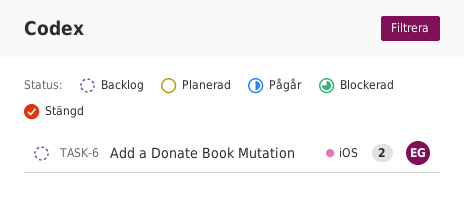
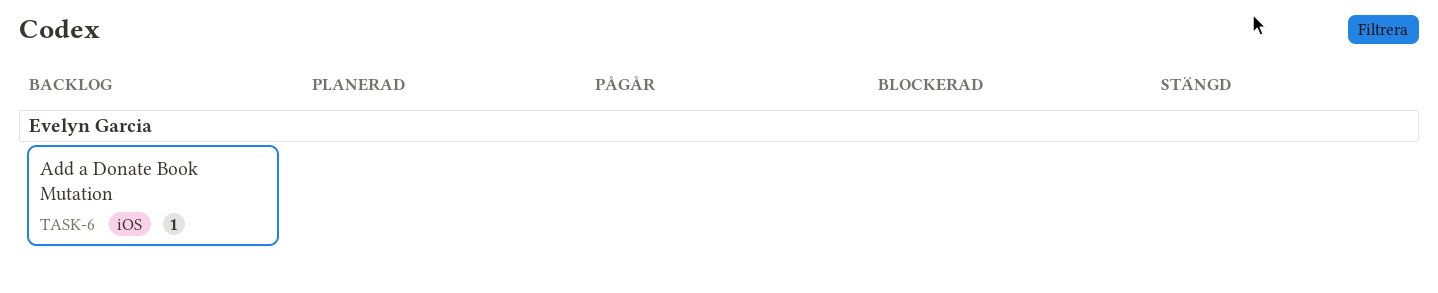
TASK-6, estimate: 2 -> 1

